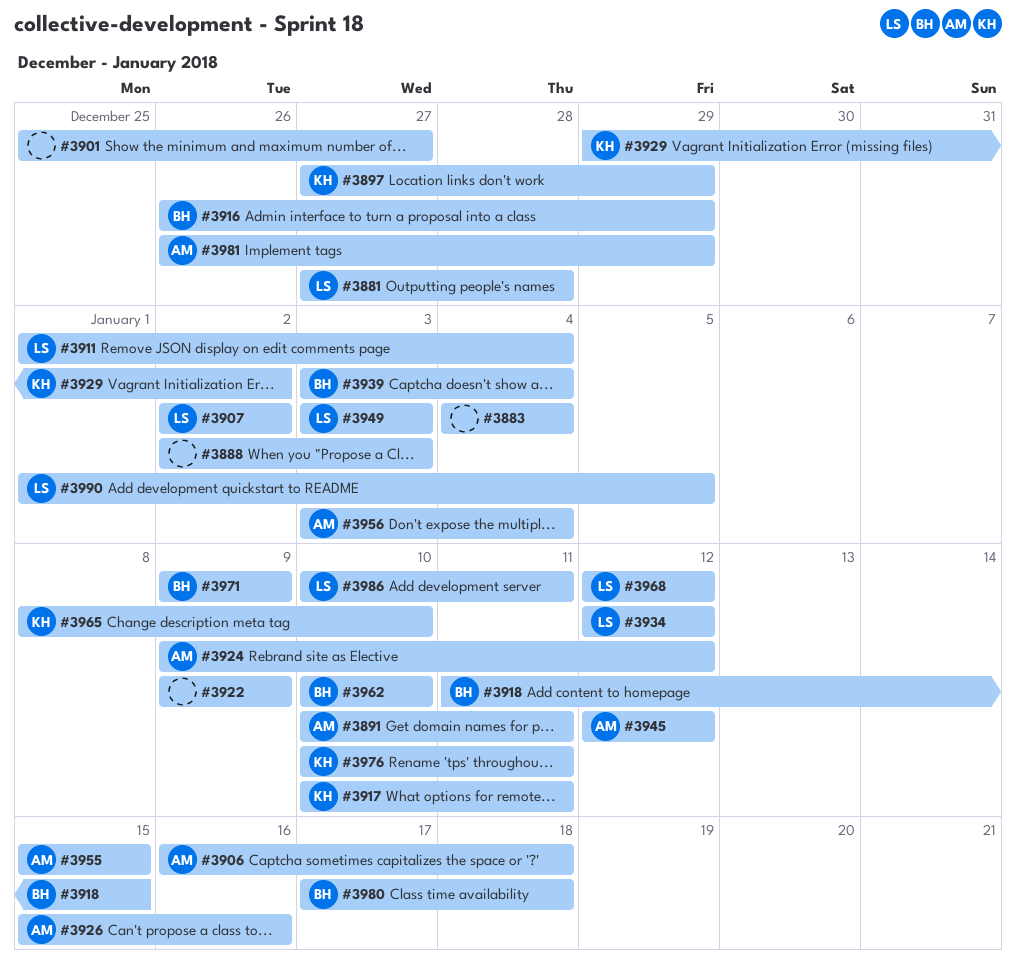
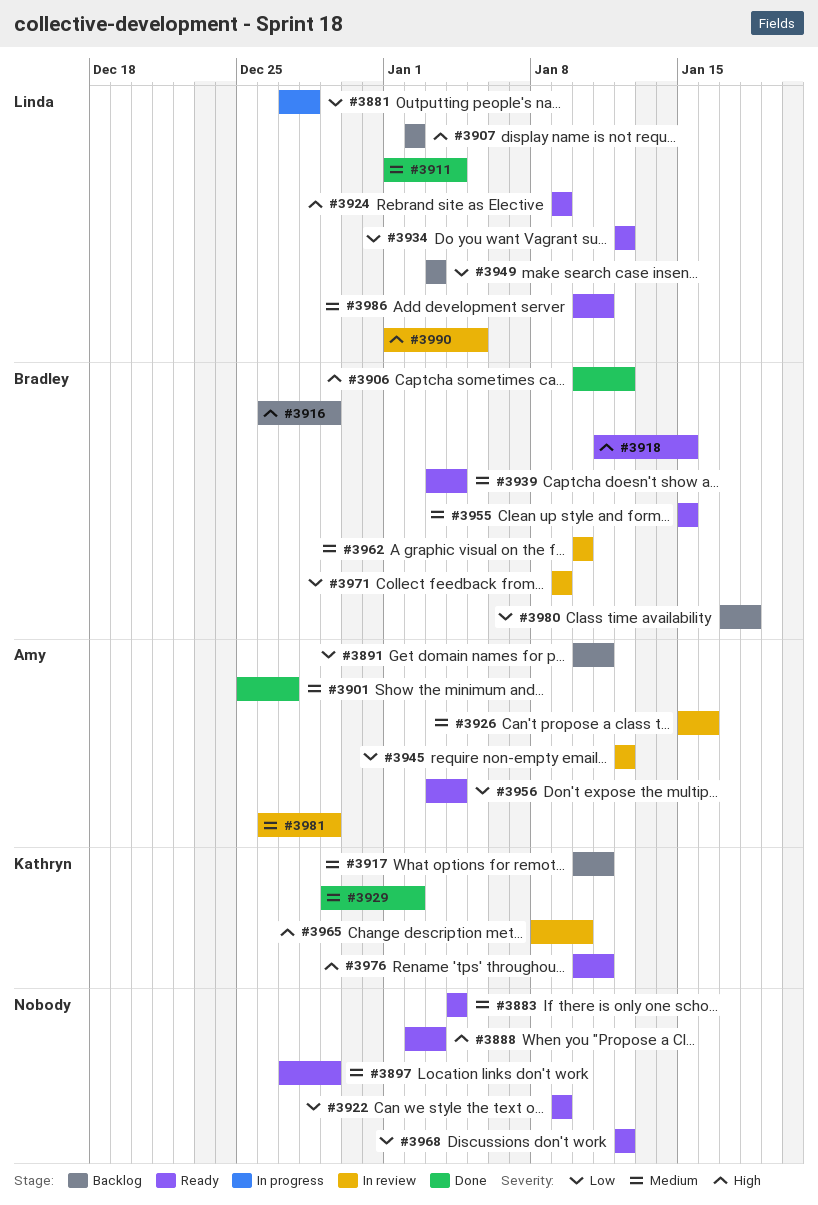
#3897, owner: Kathryn -> none
#3901, owner: none -> Amy
#3906, owner: Amy -> Bradley
#3906, start: Jan 16 -> Jan 10
#3906, due: Jan 18 -> Jan 12
#3924, owner: Amy -> Linda
#3924, due: Jan 12 -> Jan 9
#3955, owner: Amy -> Bradley
#3968, owner: Linda -> none

